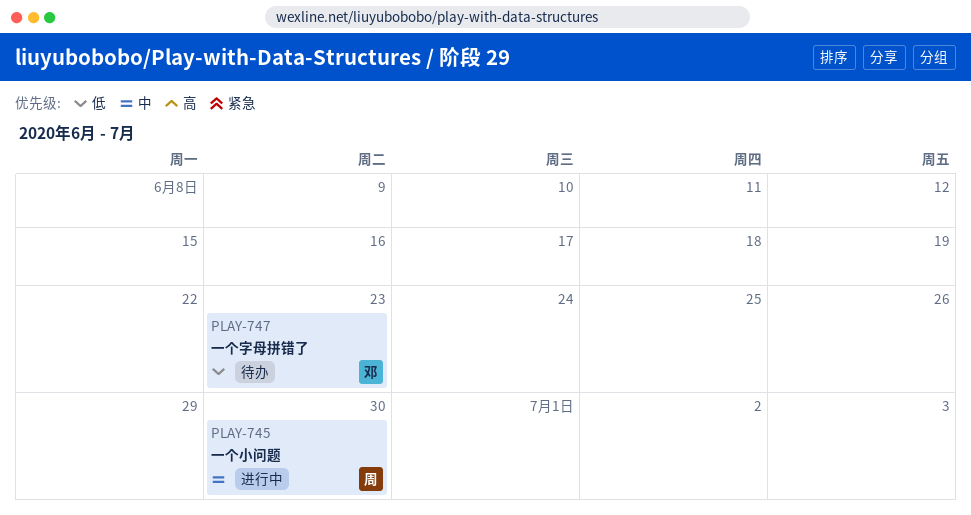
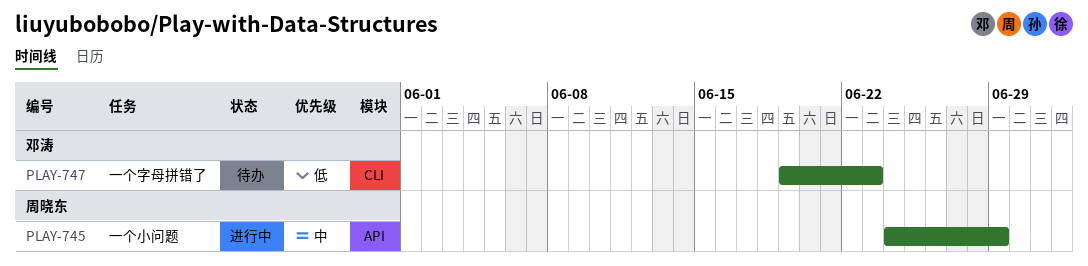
PLAY-745, due: Jun 30 -> Jun 29

